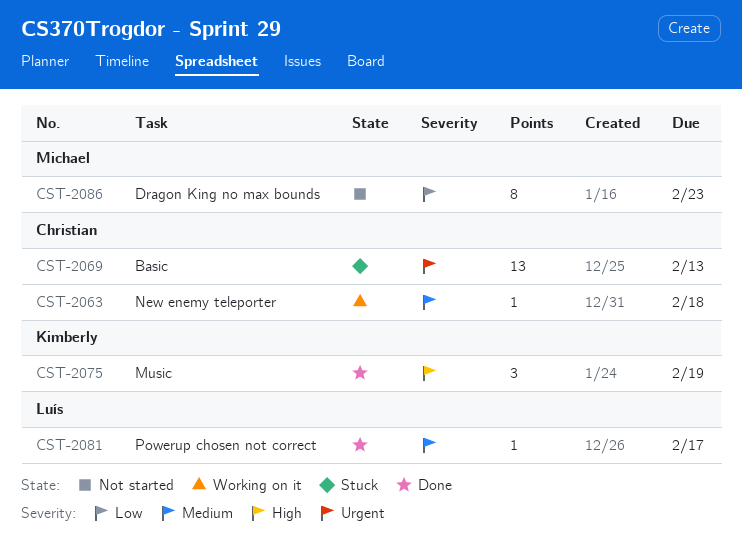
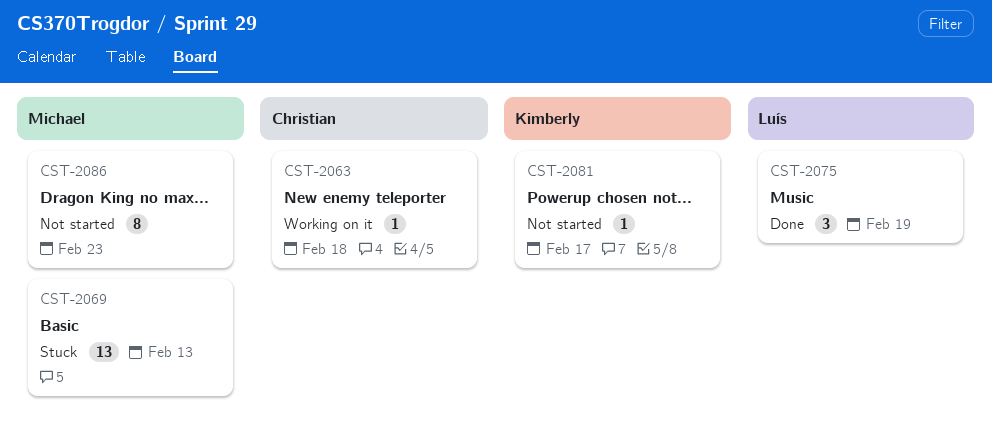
CST-2069, owner: Christian -> Michael
CST-2075, owner: Kimberly -> Luís
CST-2081, status: Done -> Not started
CST-2081, owner: Luís -> Kimberly

